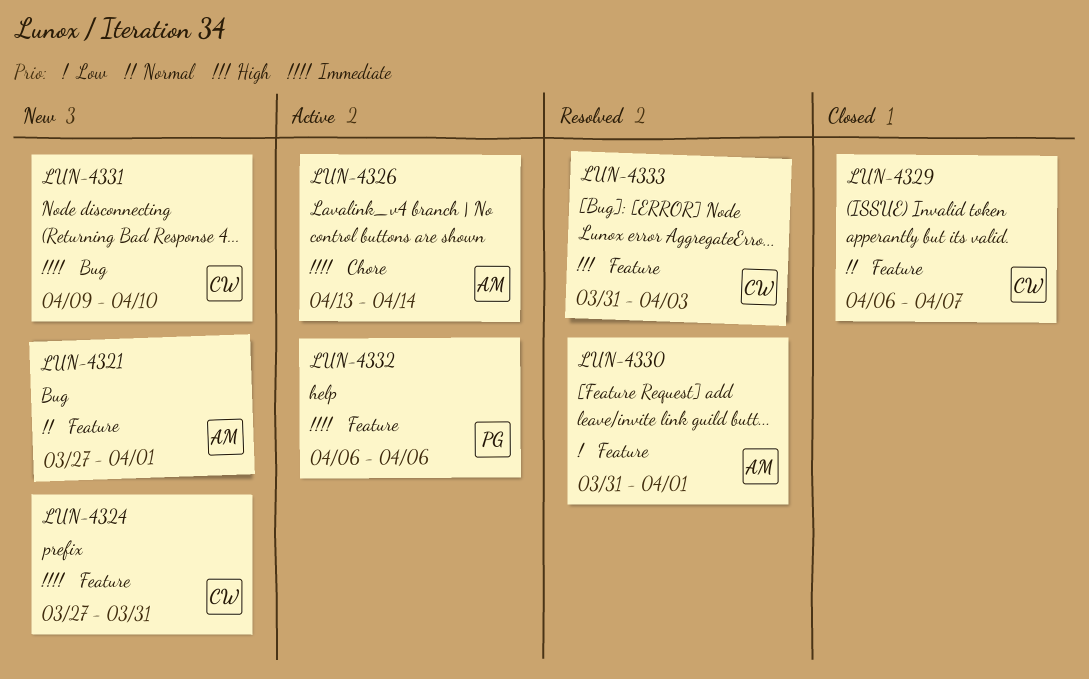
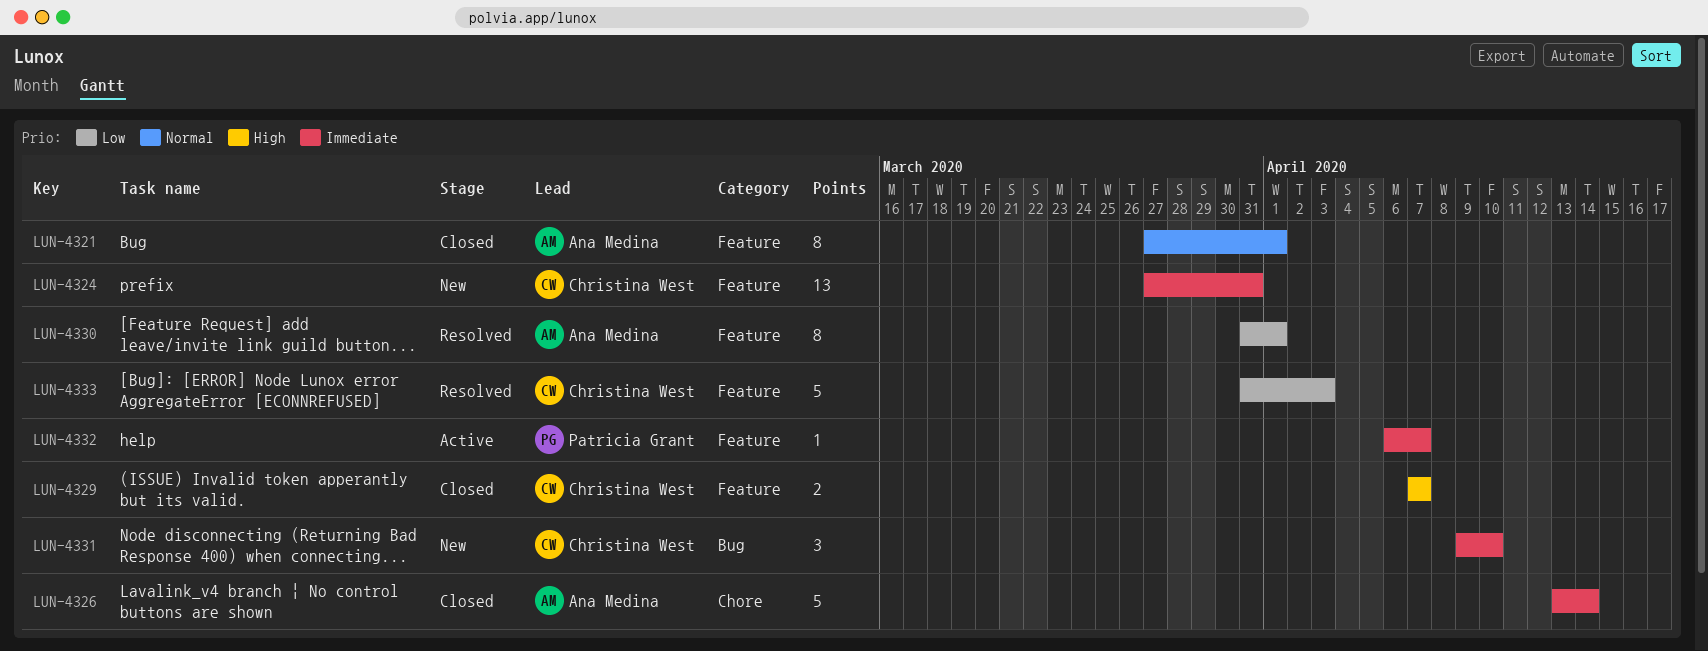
LUN-4321, status: New -> Closed
LUN-4326, status: Active -> Closed
LUN-4329, priority: Normal -> High
LUN-4329, start: Apr 6 -> Apr 7
LUN-4332, due: Apr 6 -> Apr 7
LUN-4333, priority: High -> Low

